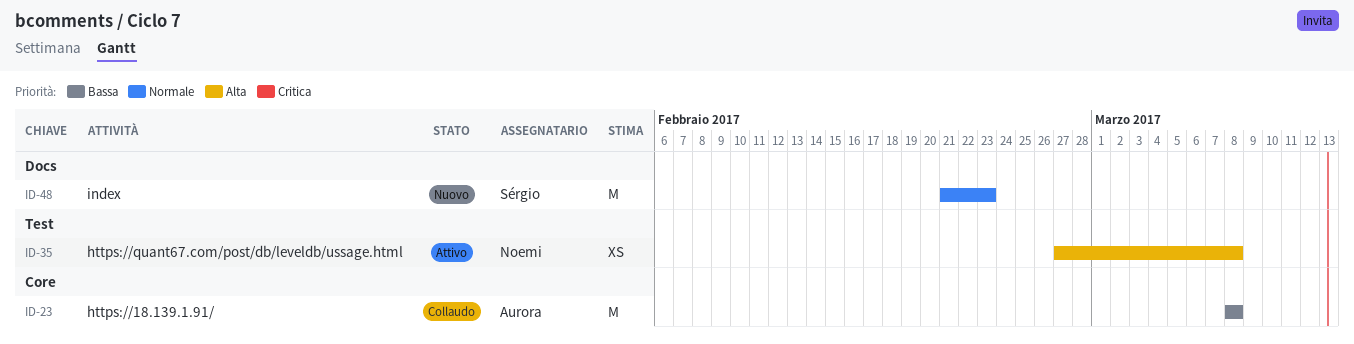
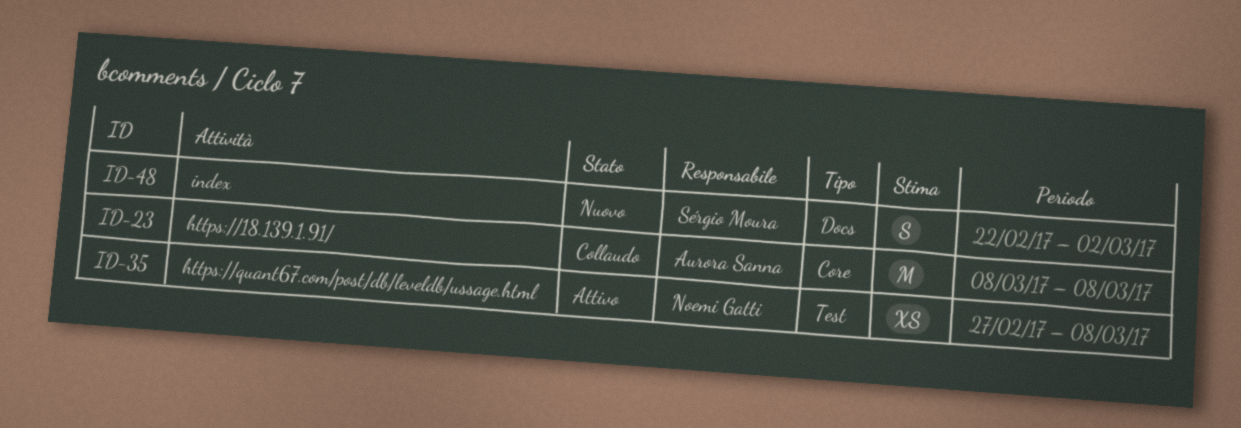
ID-48, estimate: M -> S
ID-48, start: Feb 21 -> Feb 22
ID-48, due: Feb 23 -> Mar 2

